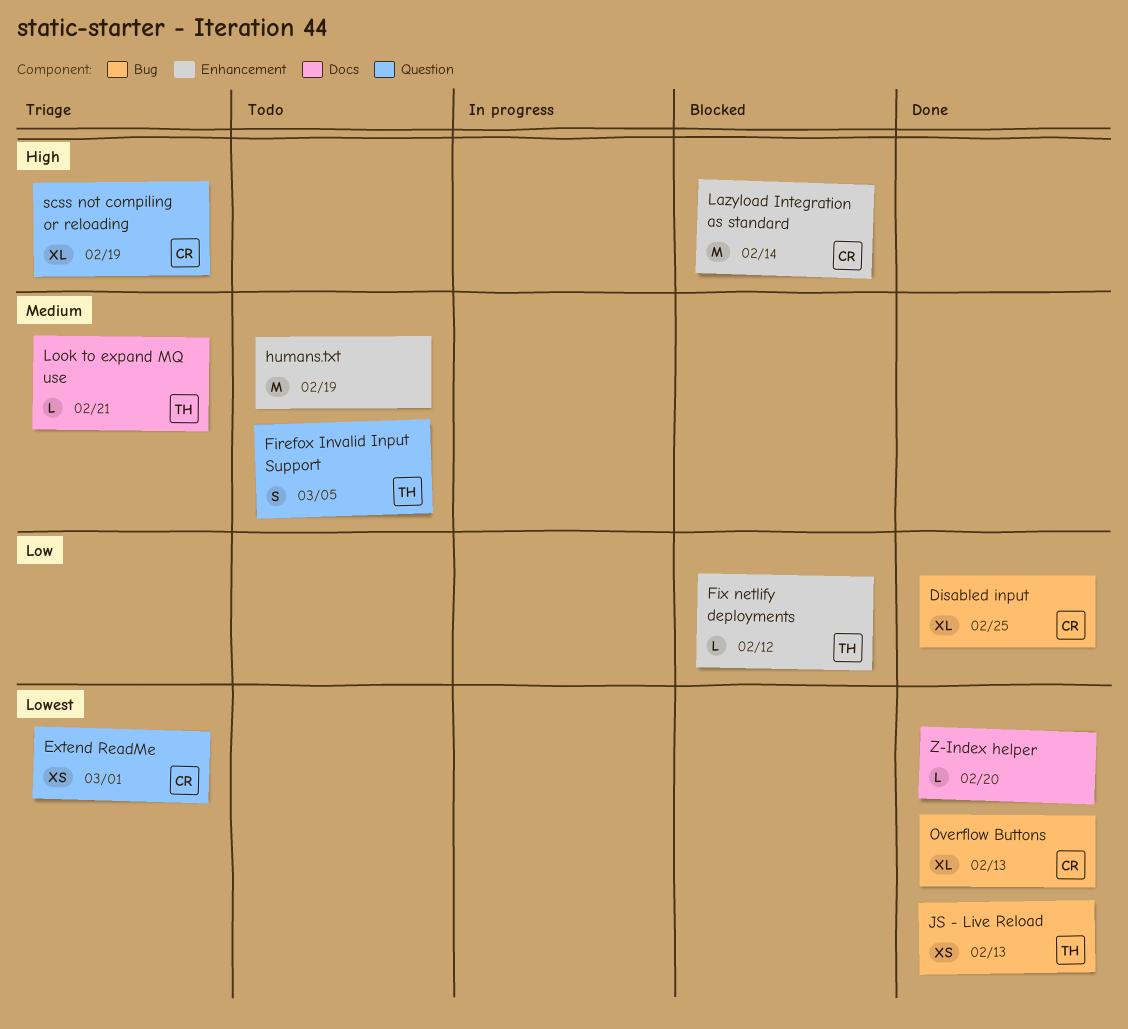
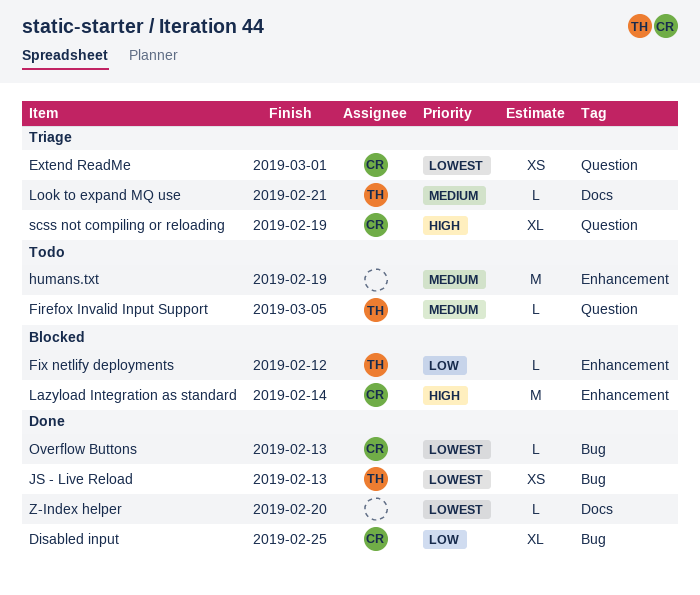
Firefox Invalid Input Support, estimate: S -> L
Overflow Buttons, estimate: XL -> L

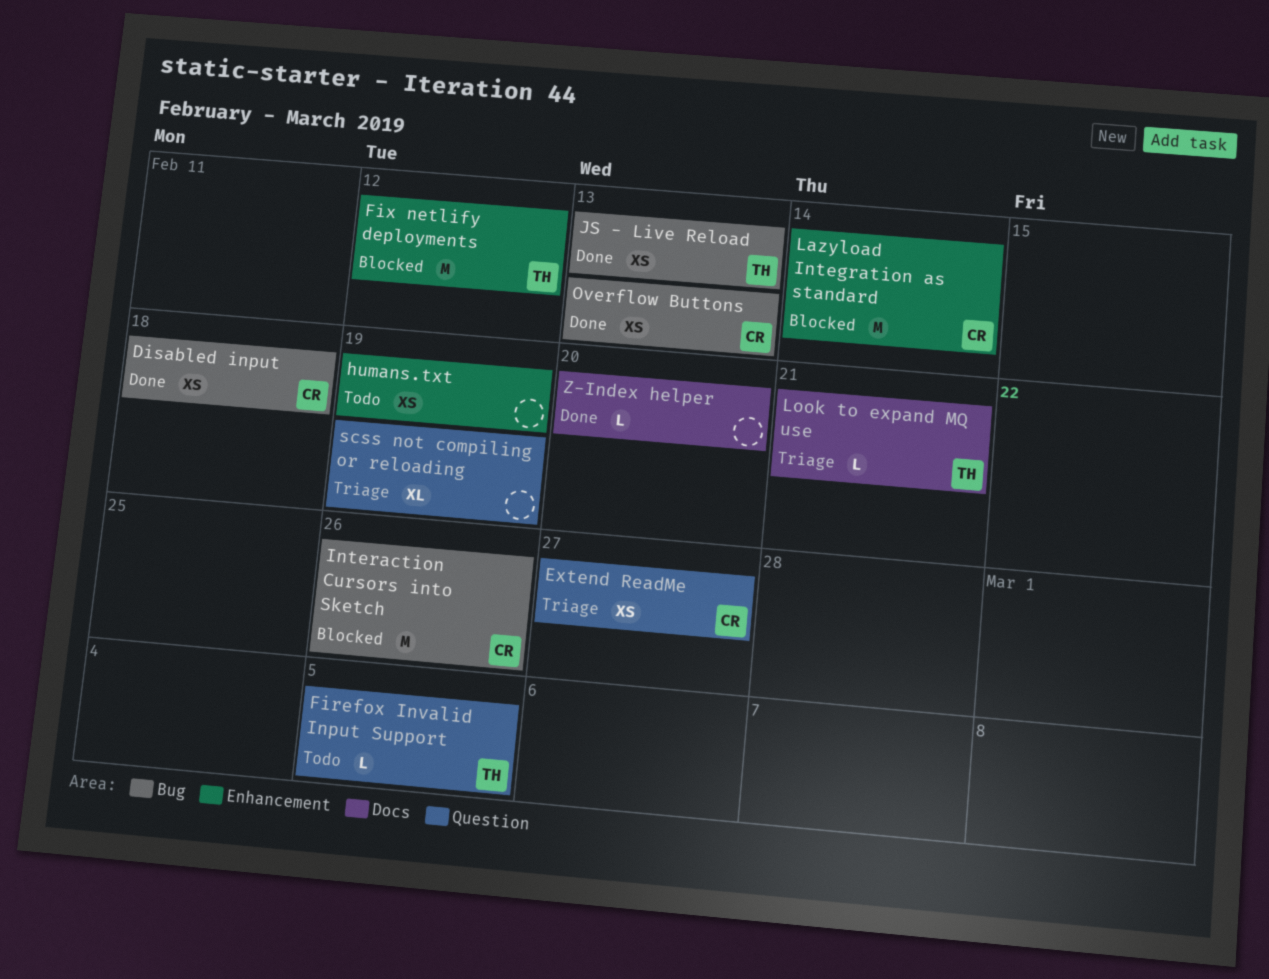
Disabled input, estimate: XL -> XS
Disabled input, due: Feb 25 -> Feb 18
Extend ReadMe, due: Mar 1 -> Feb 27
Fix netlify deployments, estimate: L -> M
humans.txt, estimate: M -> XS
Interaction Cursors into Sketch: none -> present
Overflow Buttons, estimate: L -> XS
scss not compiling or reloading, owner: CR -> none

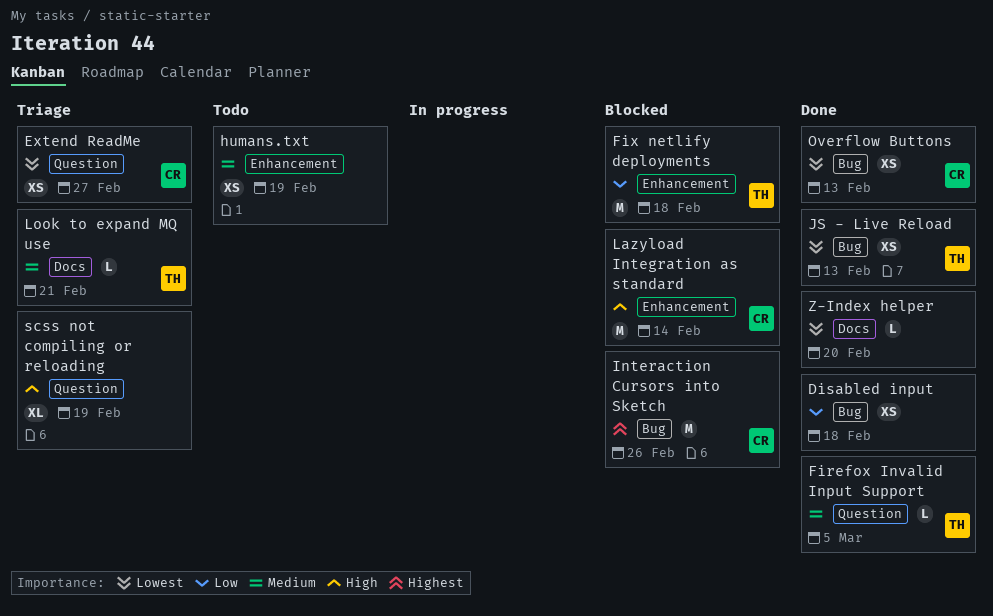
Disabled input, owner: CR -> none
Firefox Invalid Input Support, status: Todo -> Done
Fix netlify deployments, due: Feb 12 -> Feb 18

